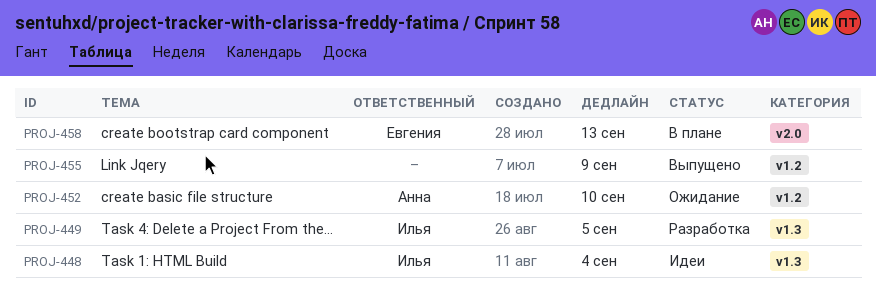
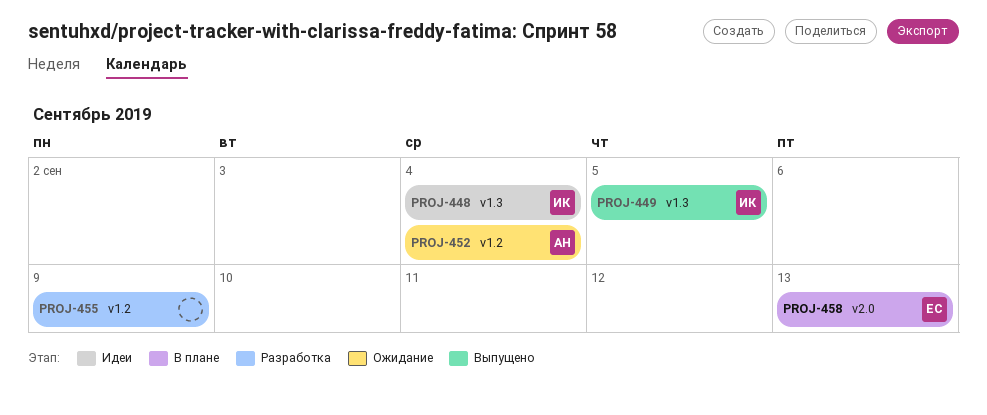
PROJ-449, status: Разработка -> Выпущено
PROJ-452, due: Sep 10 -> Sep 4
PROJ-455, status: Выпущено -> Разработка

